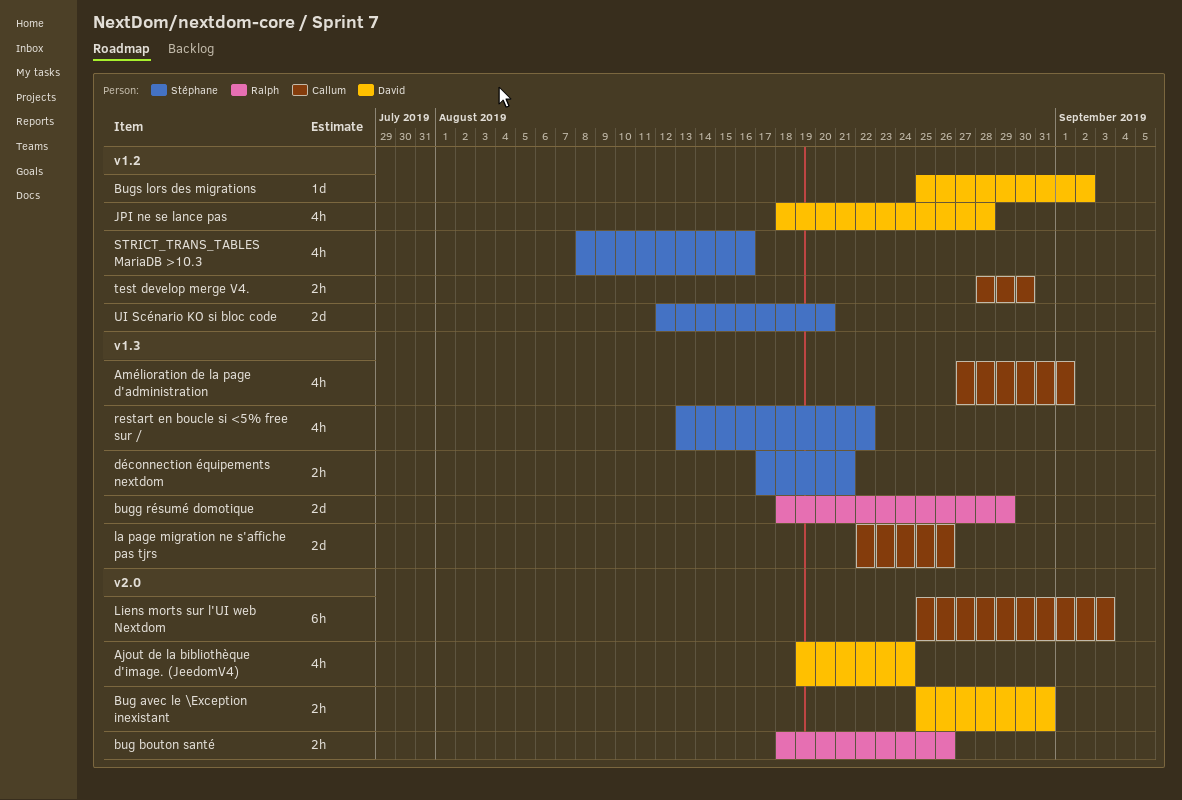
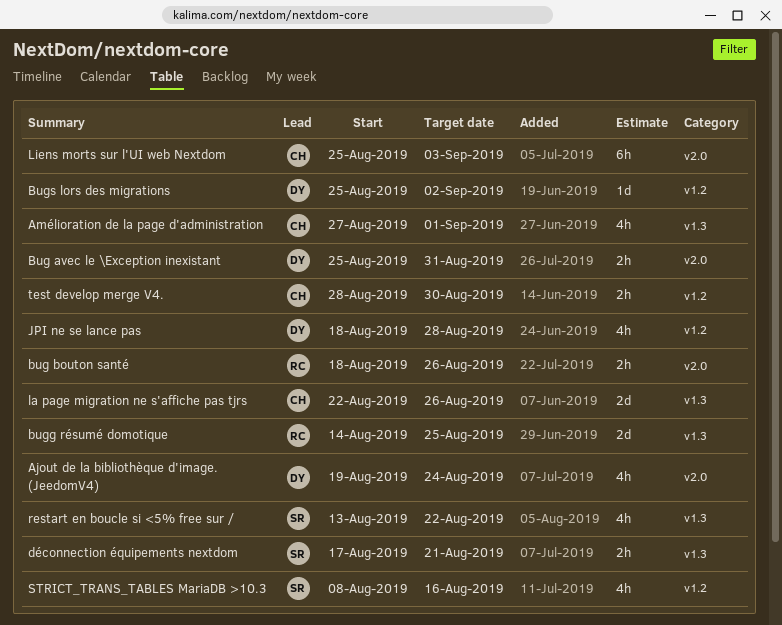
bugg résumé domotique, start: Aug 18 -> Aug 14
bugg résumé domotique, due: Aug 29 -> Aug 25
UI Scénario KO si bloc code: present -> none

